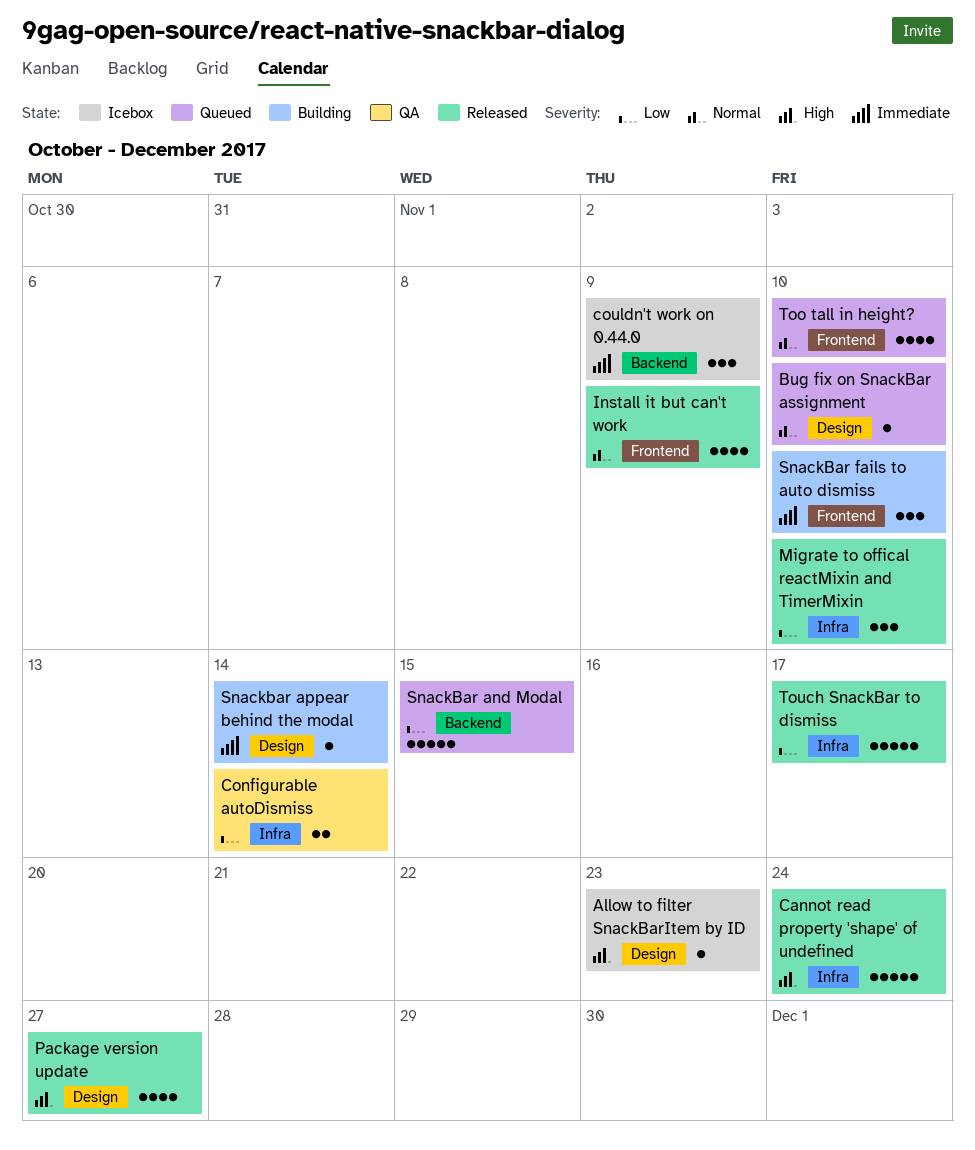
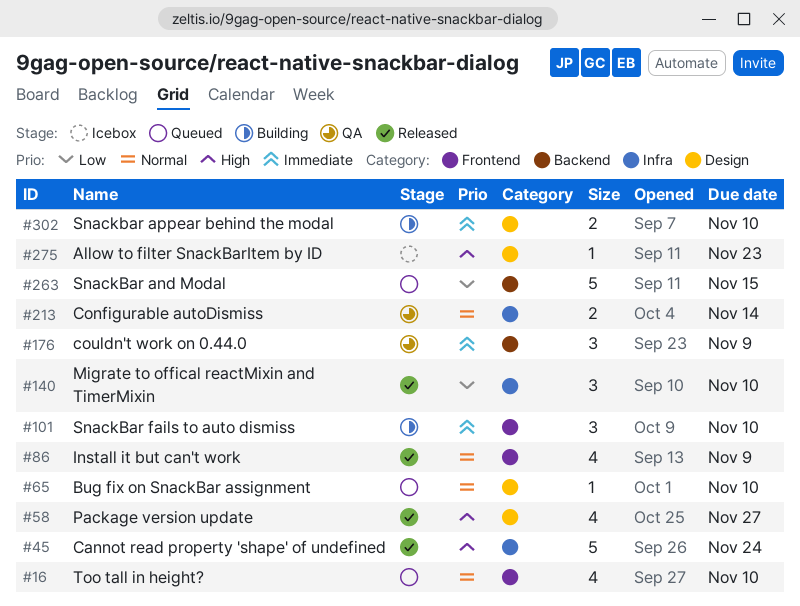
Configurable autoDismiss, priority: Low -> Normal
couldn't work on 0.44.0, status: Icebox -> QA
Snackbar appear behind the modal, estimate: 1 -> 2
Snackbar appear behind the modal, due: Nov 14 -> Nov 10
Touch SnackBar to dismiss: present -> none

